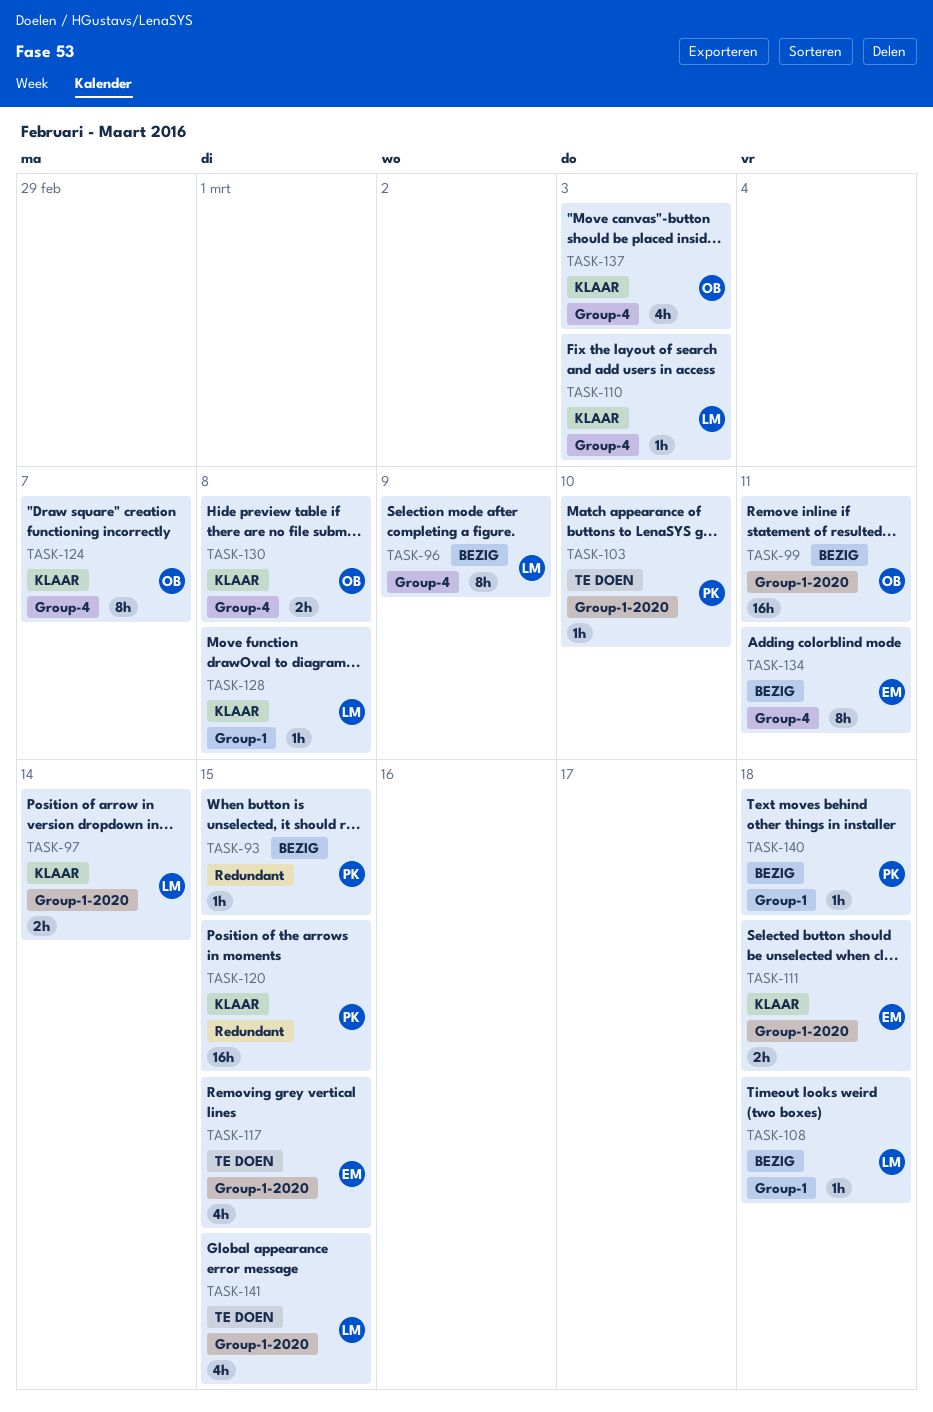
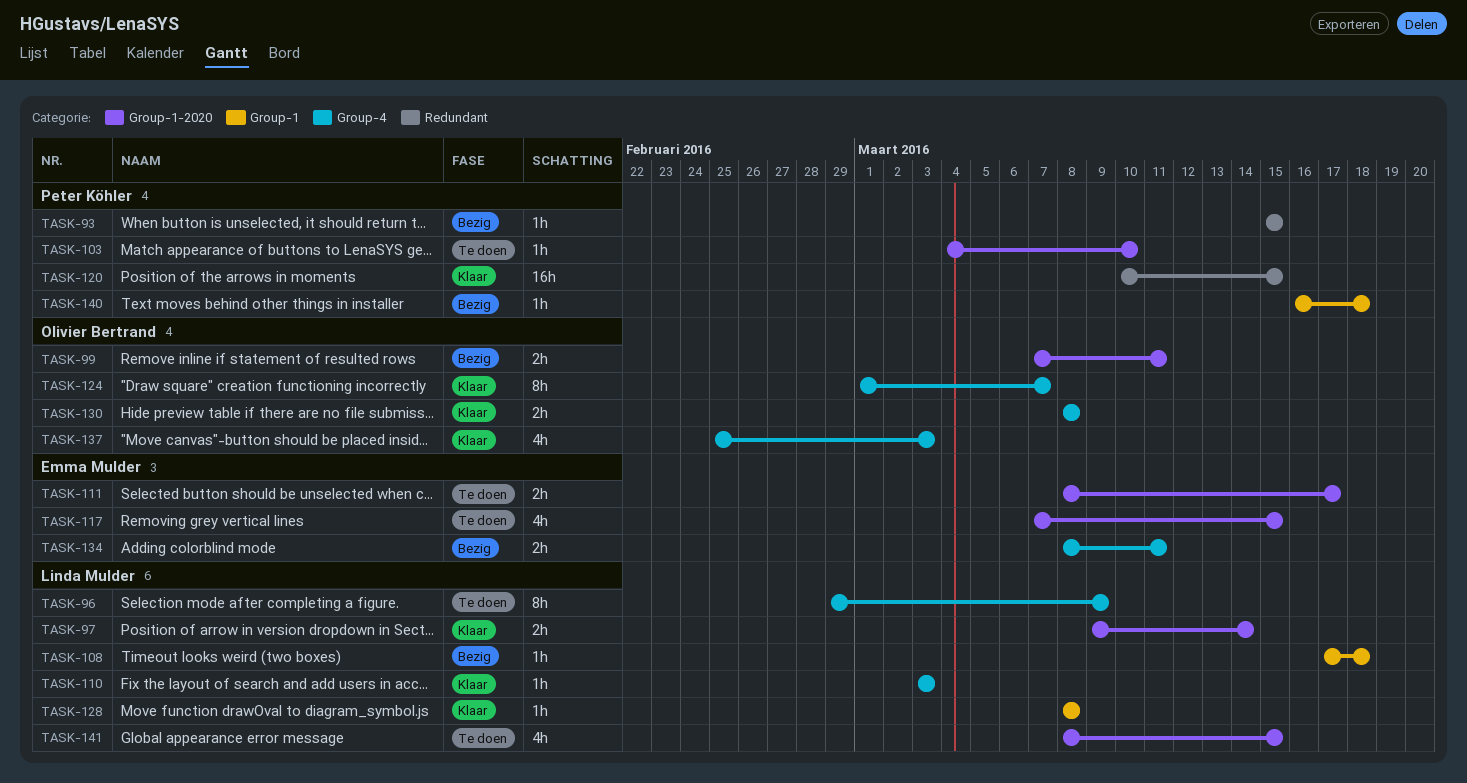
TASK-96, status: Bezig -> Te doen
TASK-99, estimate: 16h -> 2h
TASK-111, status: Klaar -> Te doen
TASK-111, due: Mar 18 -> Mar 17
TASK-134, estimate: 8h -> 2h

